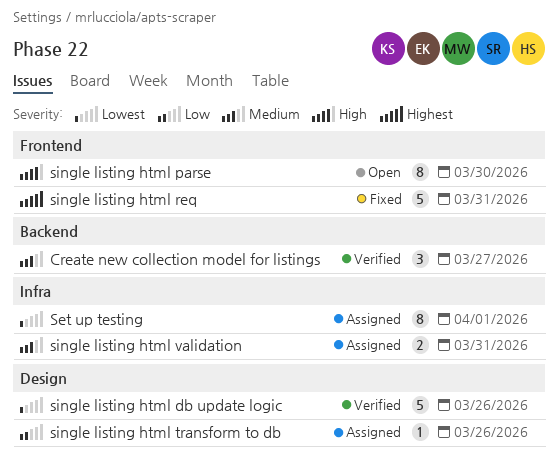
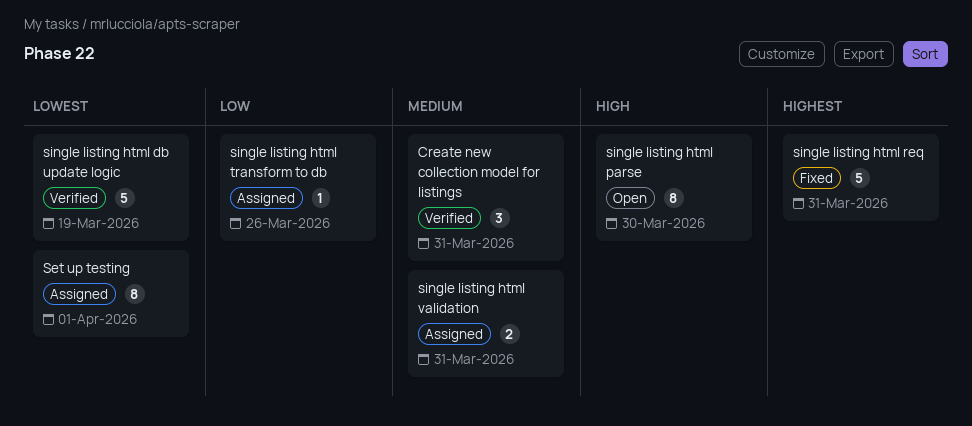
Create new collection model for listings, due: Mar 27 -> Mar 31
single listing html db update logic, due: Mar 26 -> Mar 19

